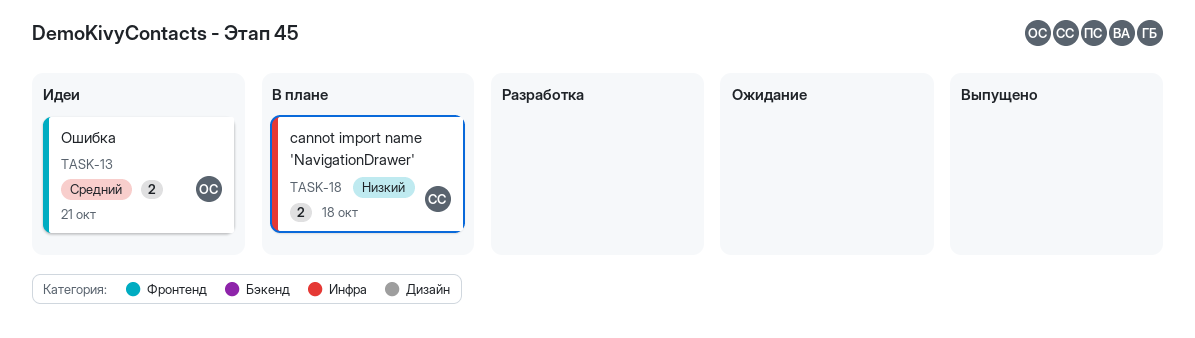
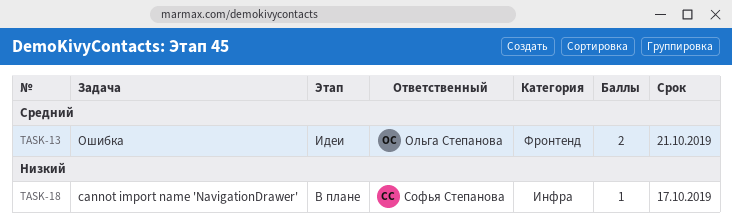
TASK-18, estimate: 2 -> 1
TASK-18, due: Oct 18 -> Oct 17

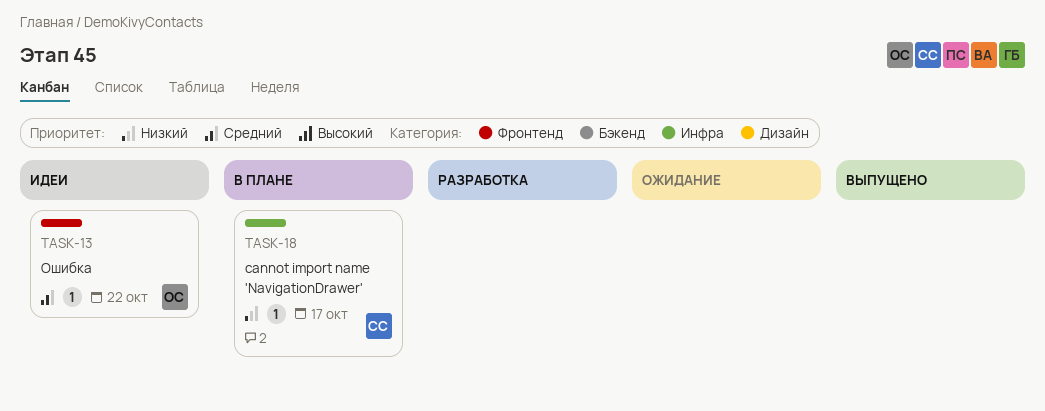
TASK-13, estimate: 2 -> 1
TASK-13, due: Oct 21 -> Oct 22

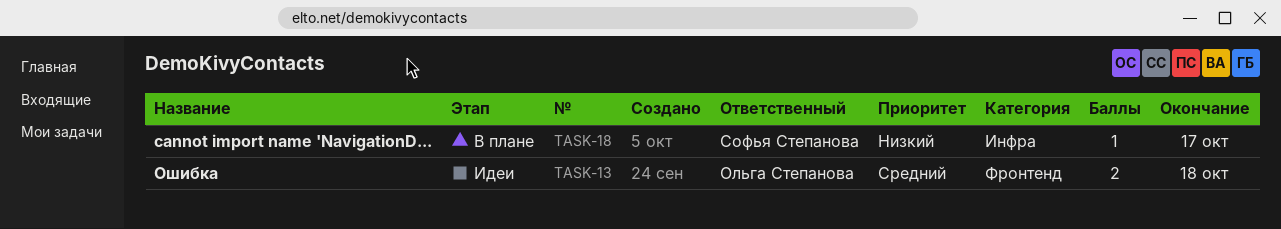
TASK-13, estimate: 1 -> 2
TASK-13, due: Oct 22 -> Oct 18

